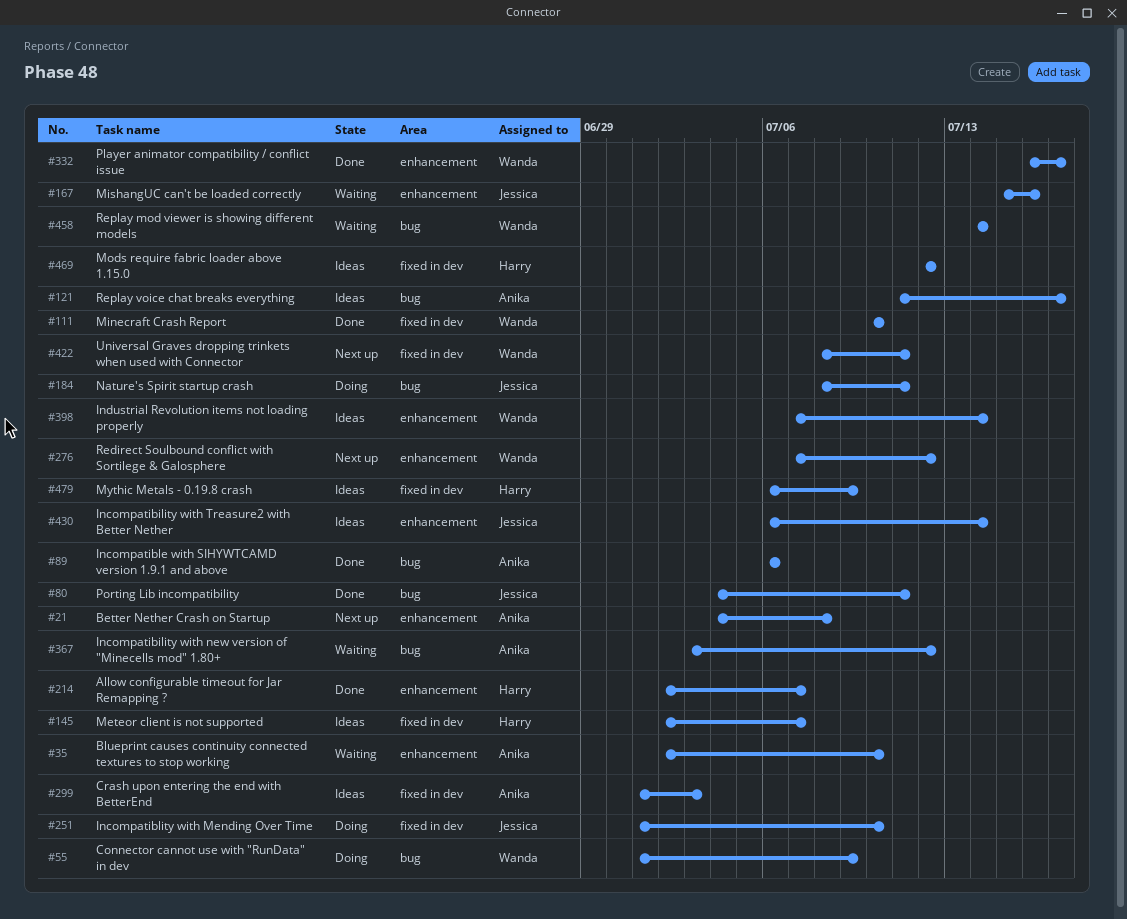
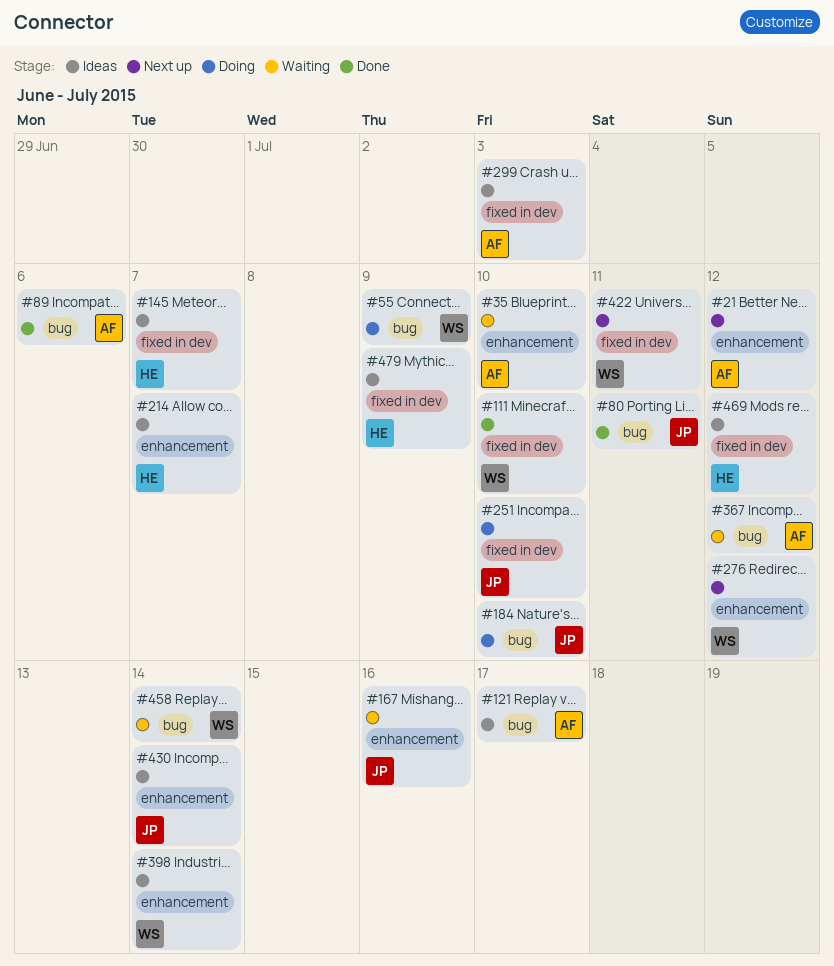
#21, due: Jul 8 -> Jul 12
#184, due: Jul 11 -> Jul 10
#214, status: Done -> Ideas
#332: present -> none

